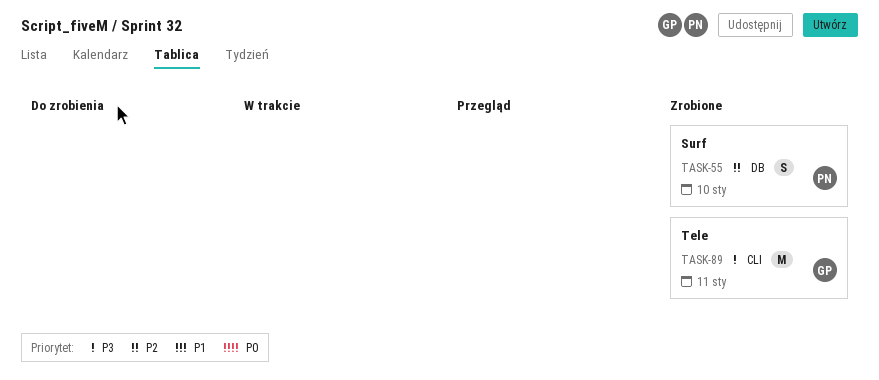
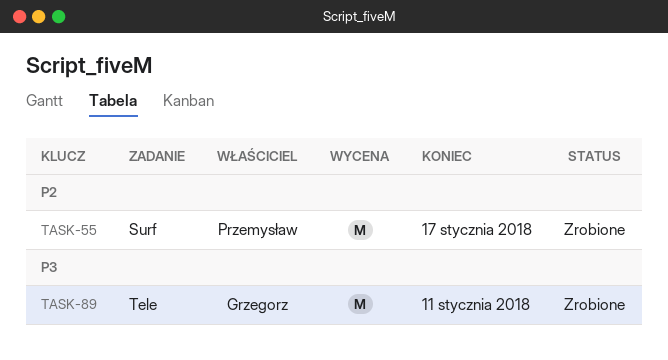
TASK-55, estimate: S -> M
TASK-55, due: Jan 10 -> Jan 17

